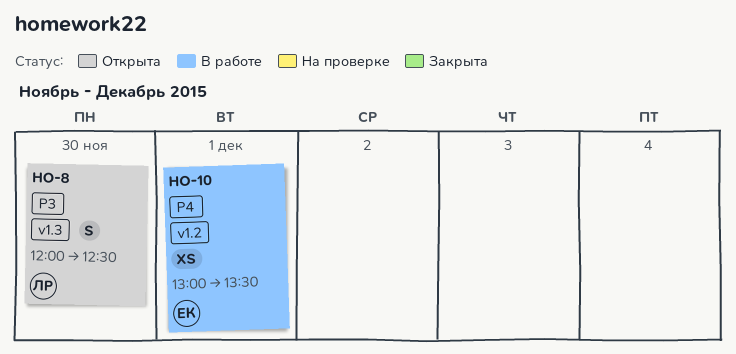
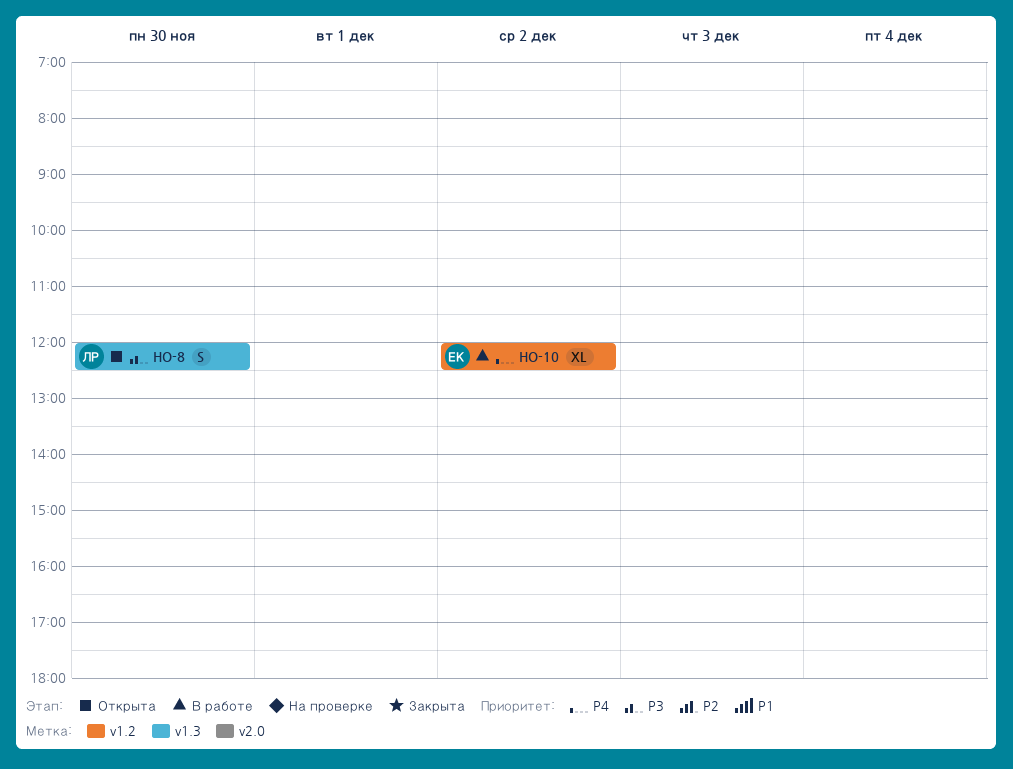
HO-10, estimate: XS -> XL
HO-10, day: Dec 1 -> Dec 2
HO-10, begins: 13:00 -> 12:00
HO-10, ends: 13:30 -> 12:30

